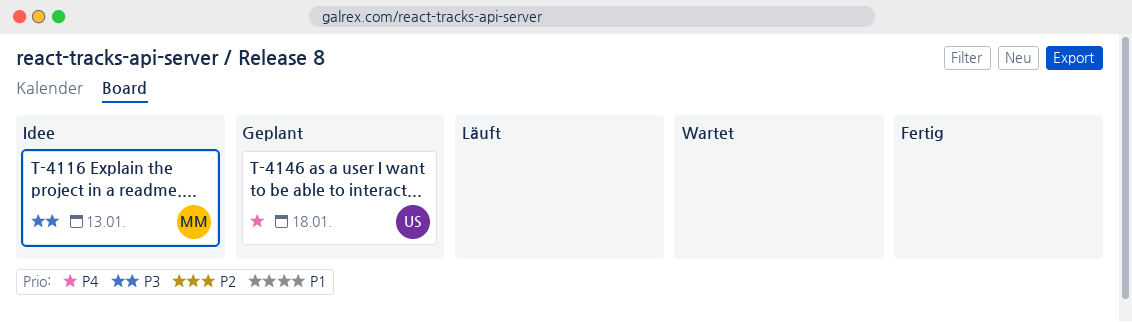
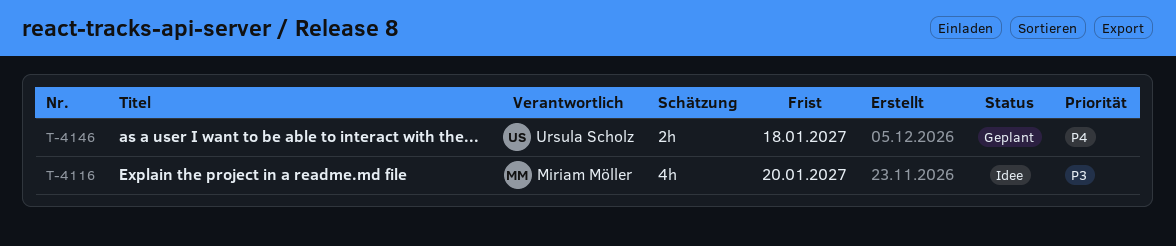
T-4116, due: Jan 13 -> Jan 20

